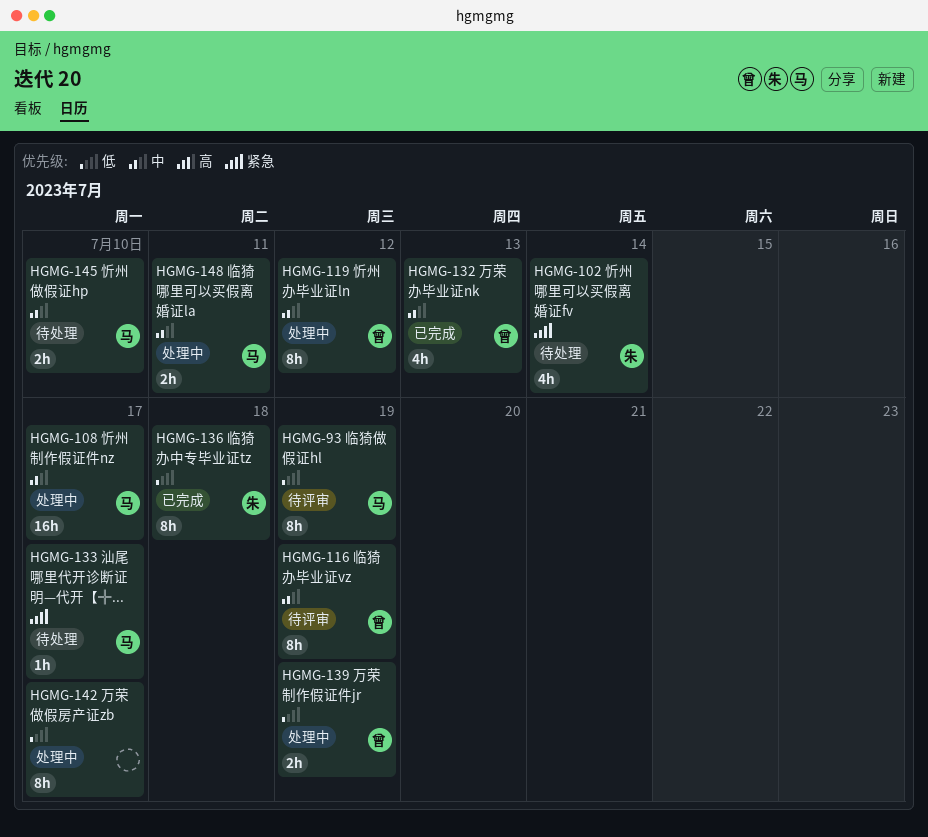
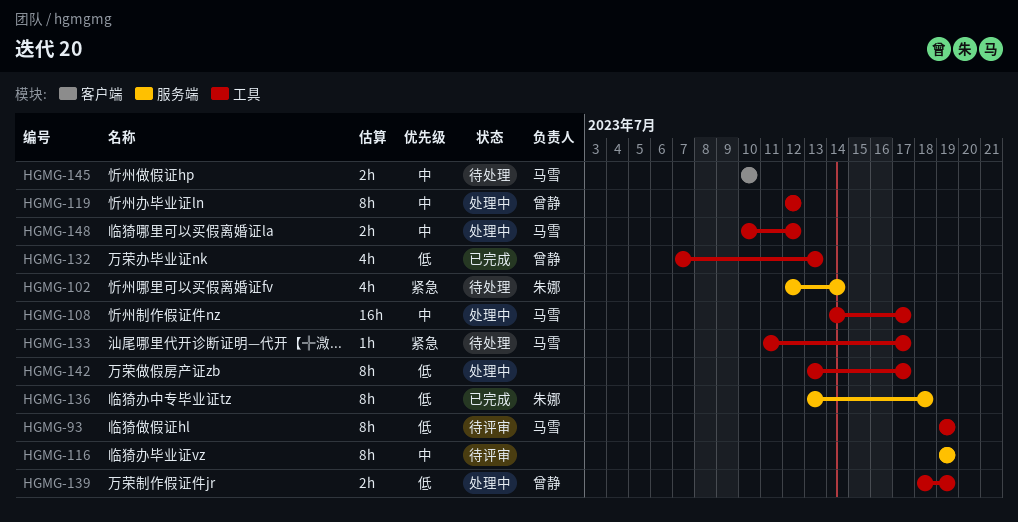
HGMG-116, owner: 曾静 -> none
HGMG-132, priority: 中 -> 低
HGMG-148, due: Jul 11 -> Jul 12

